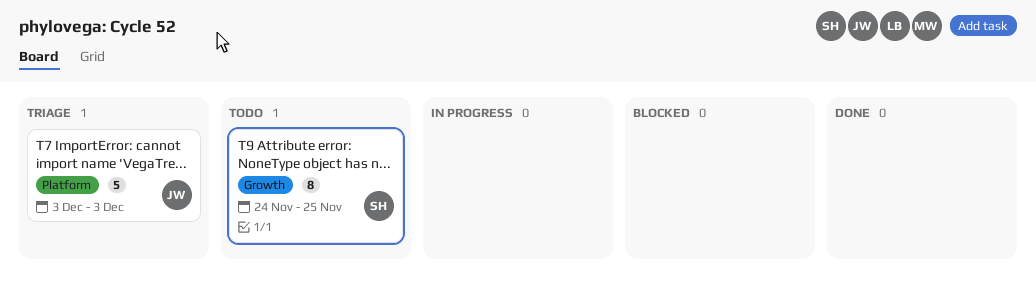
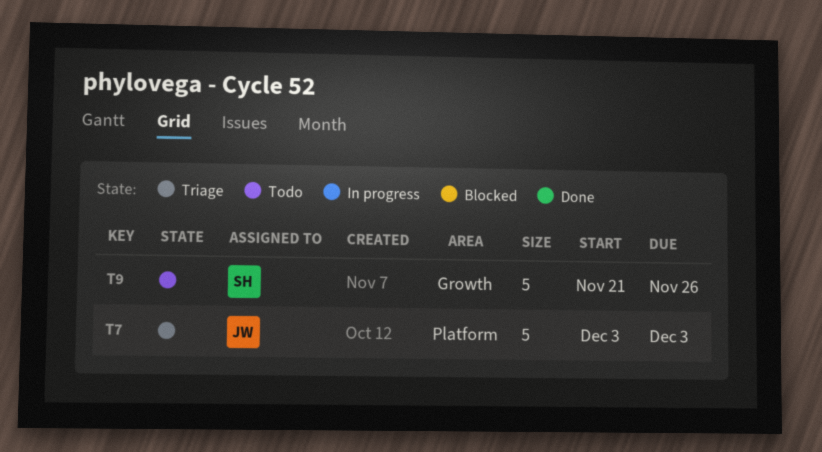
T9, estimate: 8 -> 5
T9, start: Nov 24 -> Nov 21
T9, due: Nov 25 -> Nov 26

